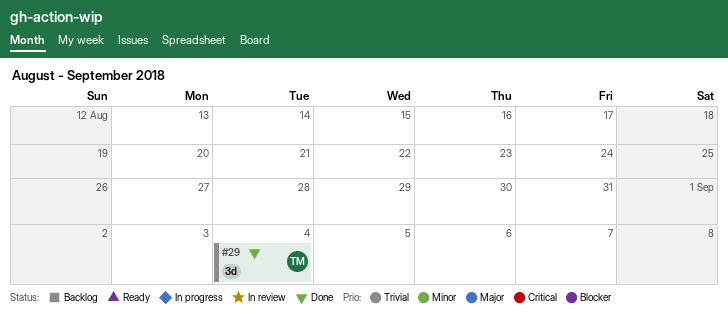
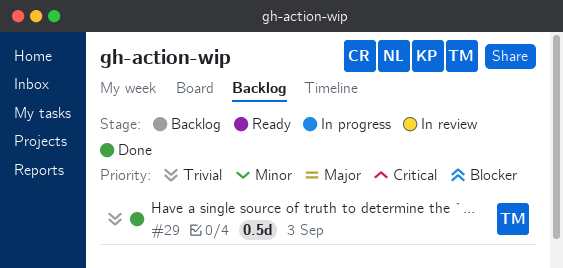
#29, estimate: 3d -> 0.5d
#29, due: Sep 4 -> Sep 3

